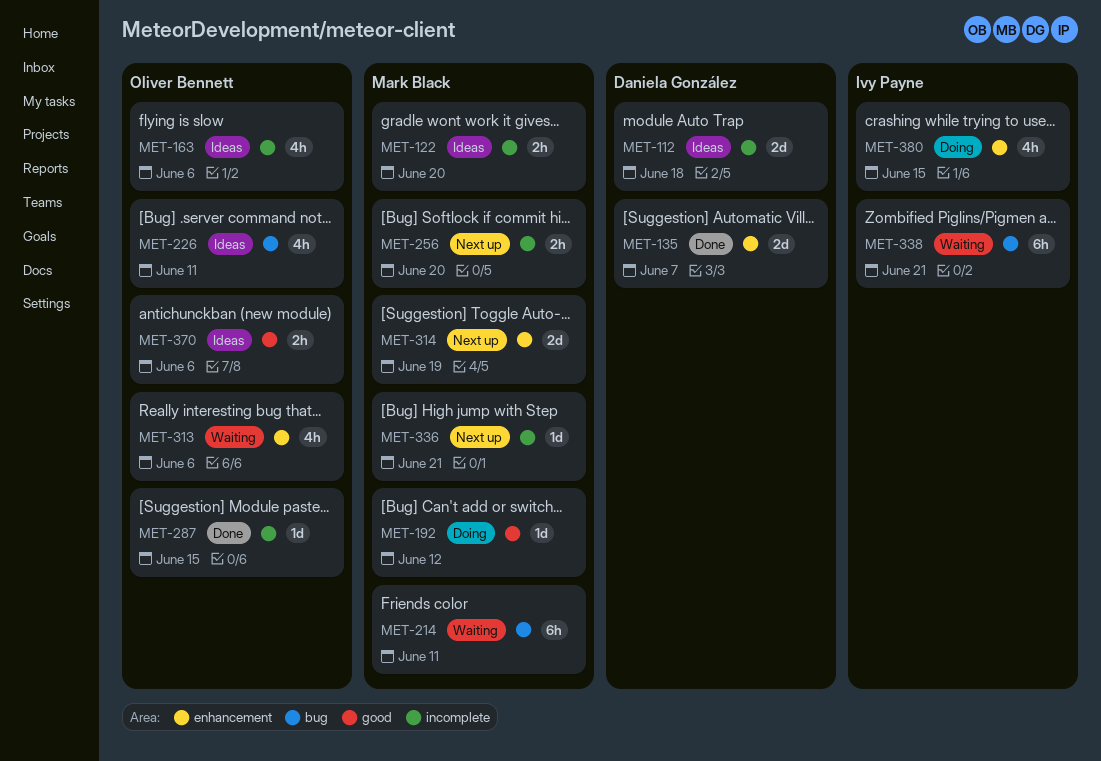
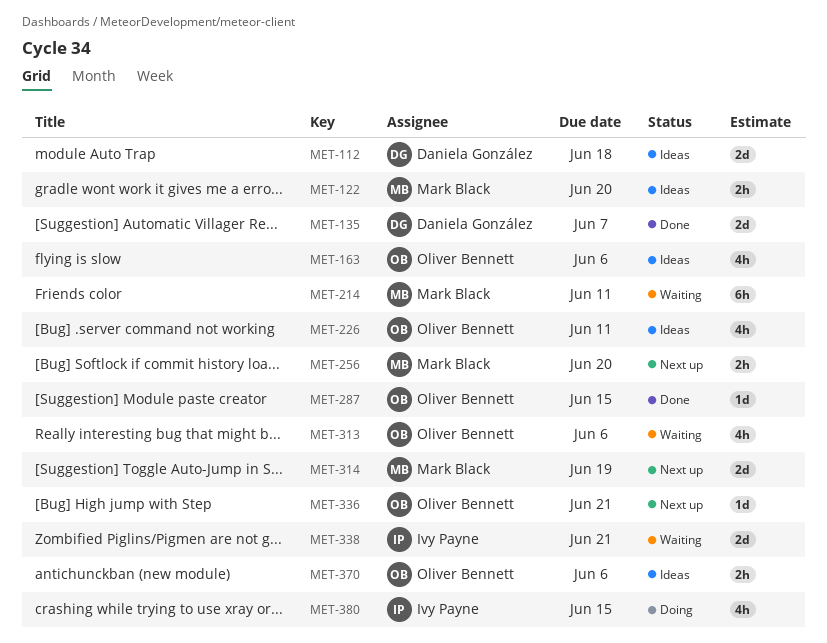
MET-192: present -> none
MET-336, owner: Mark Black -> Oliver Bennett
MET-338, estimate: 6h -> 2d

